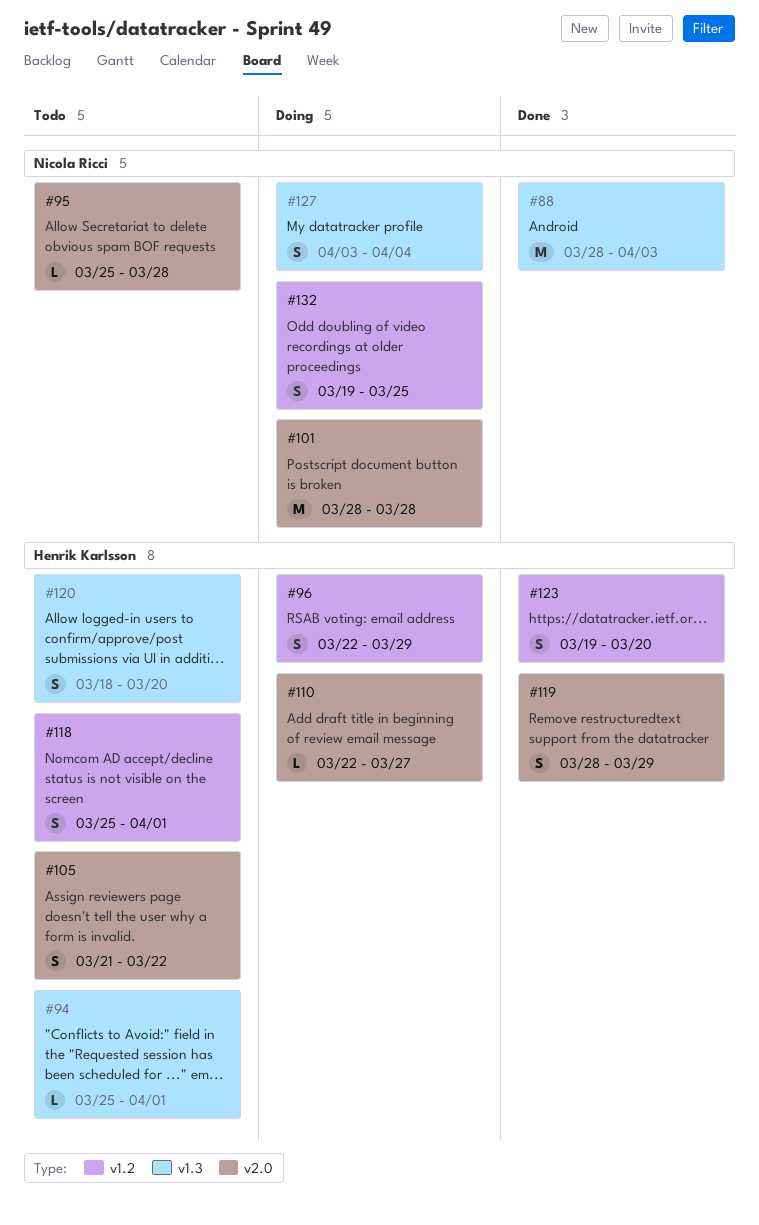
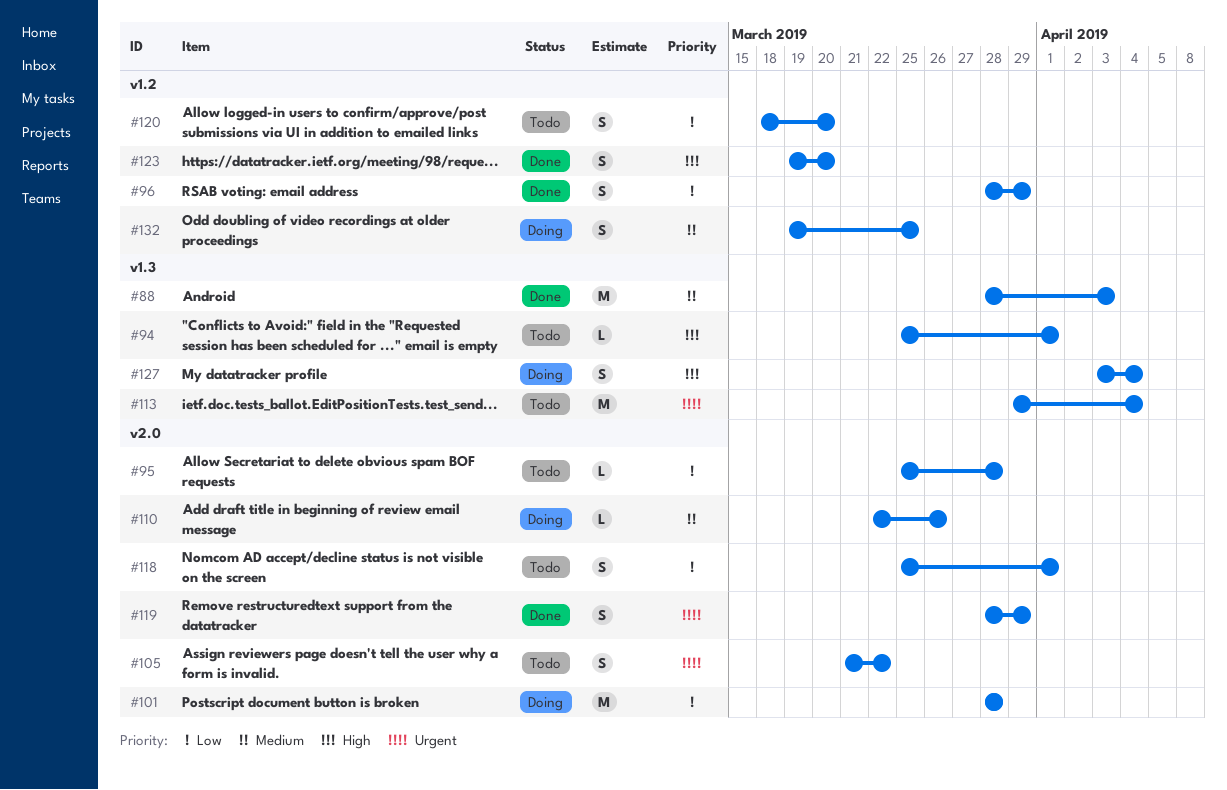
#96, status: Doing -> Done
#96, start: Mar 22 -> Mar 28
#110, due: Mar 27 -> Mar 26
#113: none -> present
#118, label: v1.2 -> v2.0
#120, label: v1.3 -> v1.2

